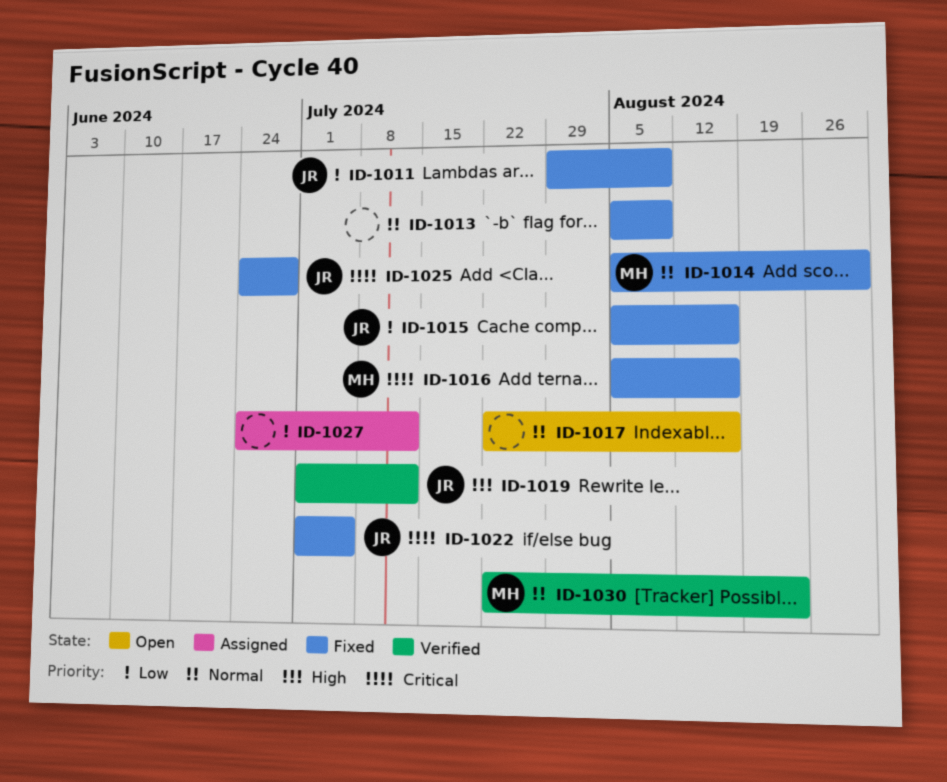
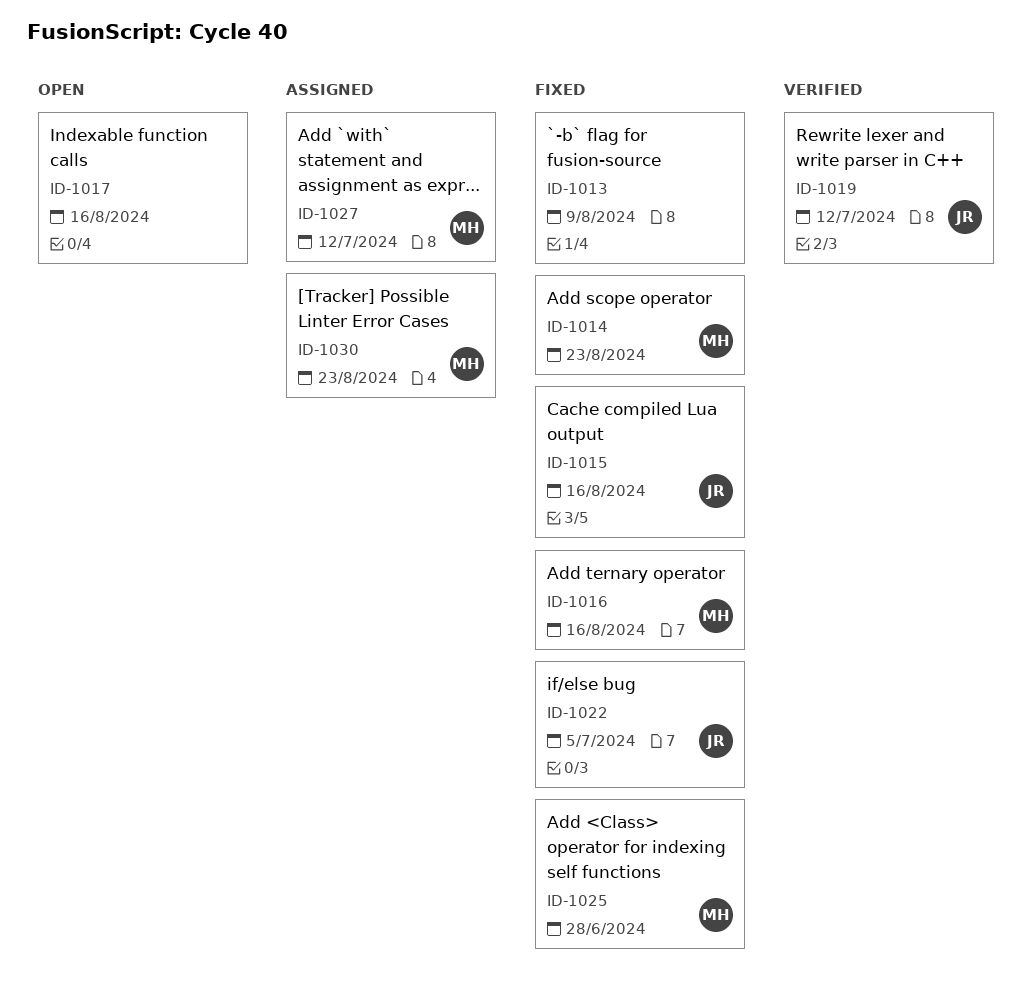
ID-1011: present -> none
ID-1014, due: Aug 30 -> Aug 23
ID-1025, owner: JR -> MH
ID-1027, owner: none -> MH
ID-1030, status: Verified -> Assigned

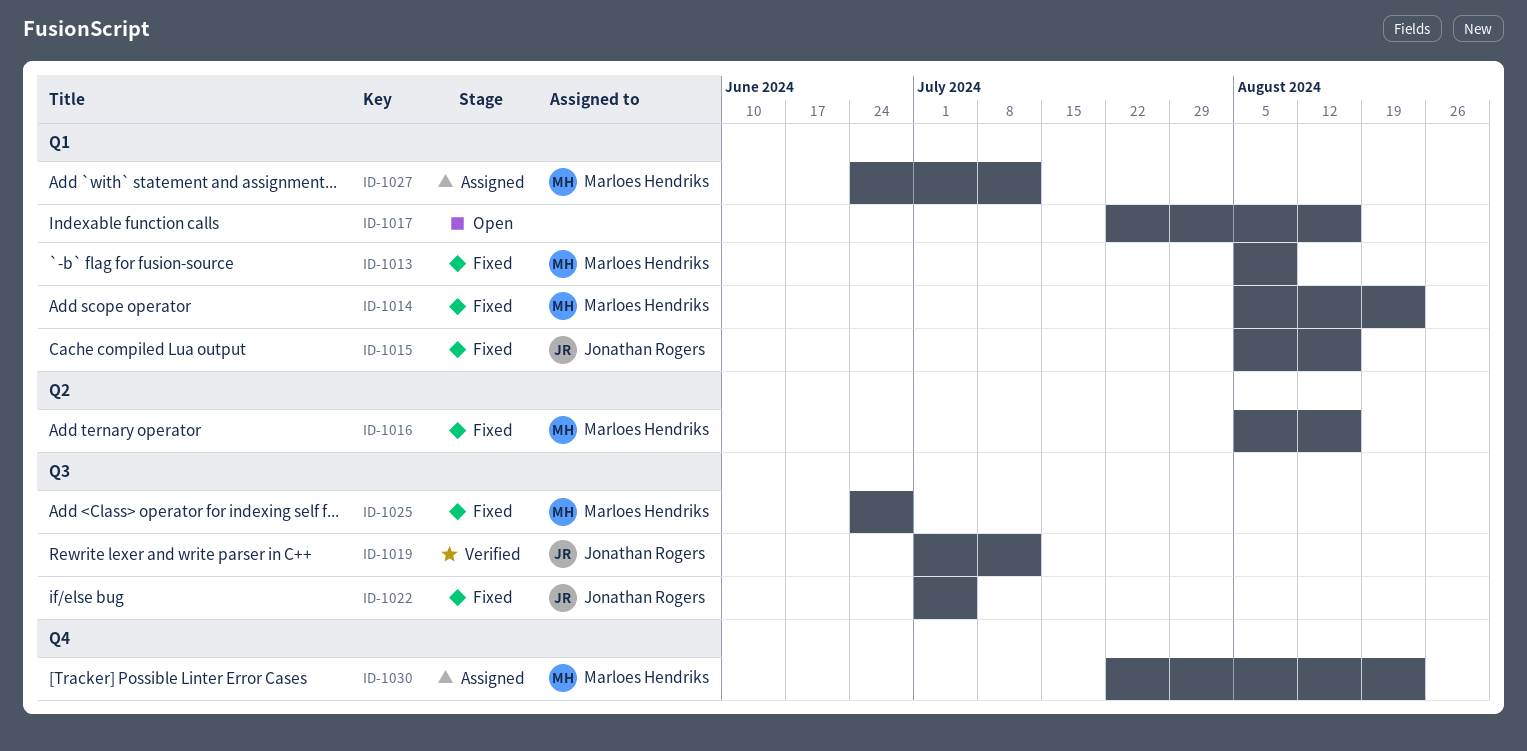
ID-1013, owner: none -> Marloes Hendriks

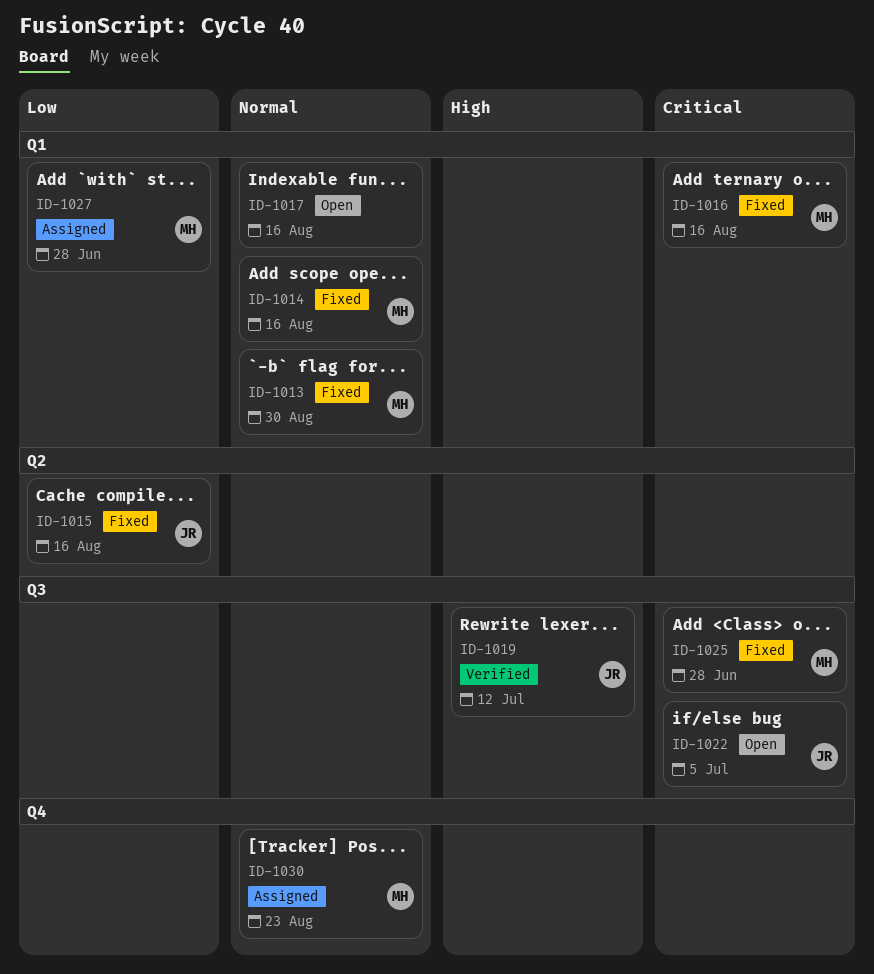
ID-1013, due: Aug 9 -> Aug 30
ID-1014, due: Aug 23 -> Aug 16
ID-1015, label: Q1 -> Q2
ID-1016, label: Q2 -> Q1
ID-1022, status: Fixed -> Open
ID-1027, due: Jul 12 -> Jun 28

